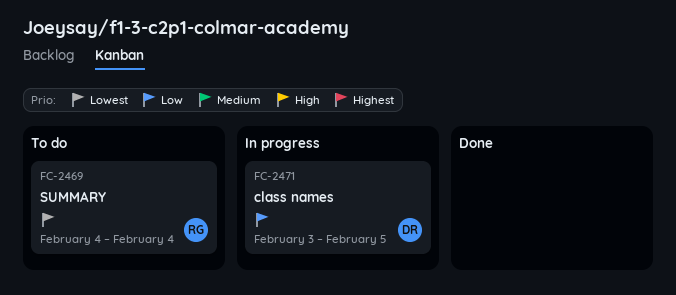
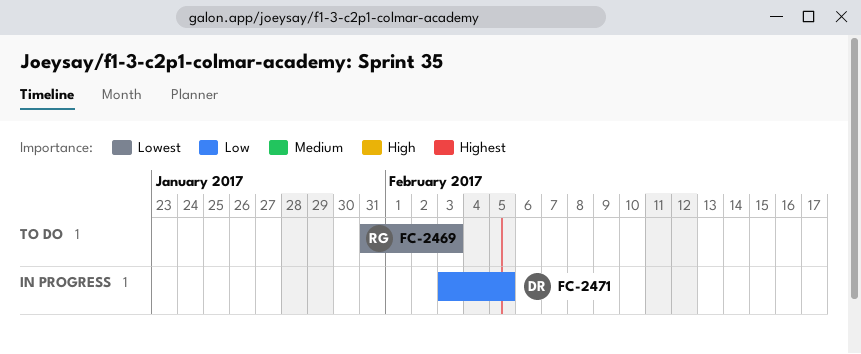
FC-2469, start: Feb 4 -> Jan 31
FC-2469, due: Feb 4 -> Feb 3

